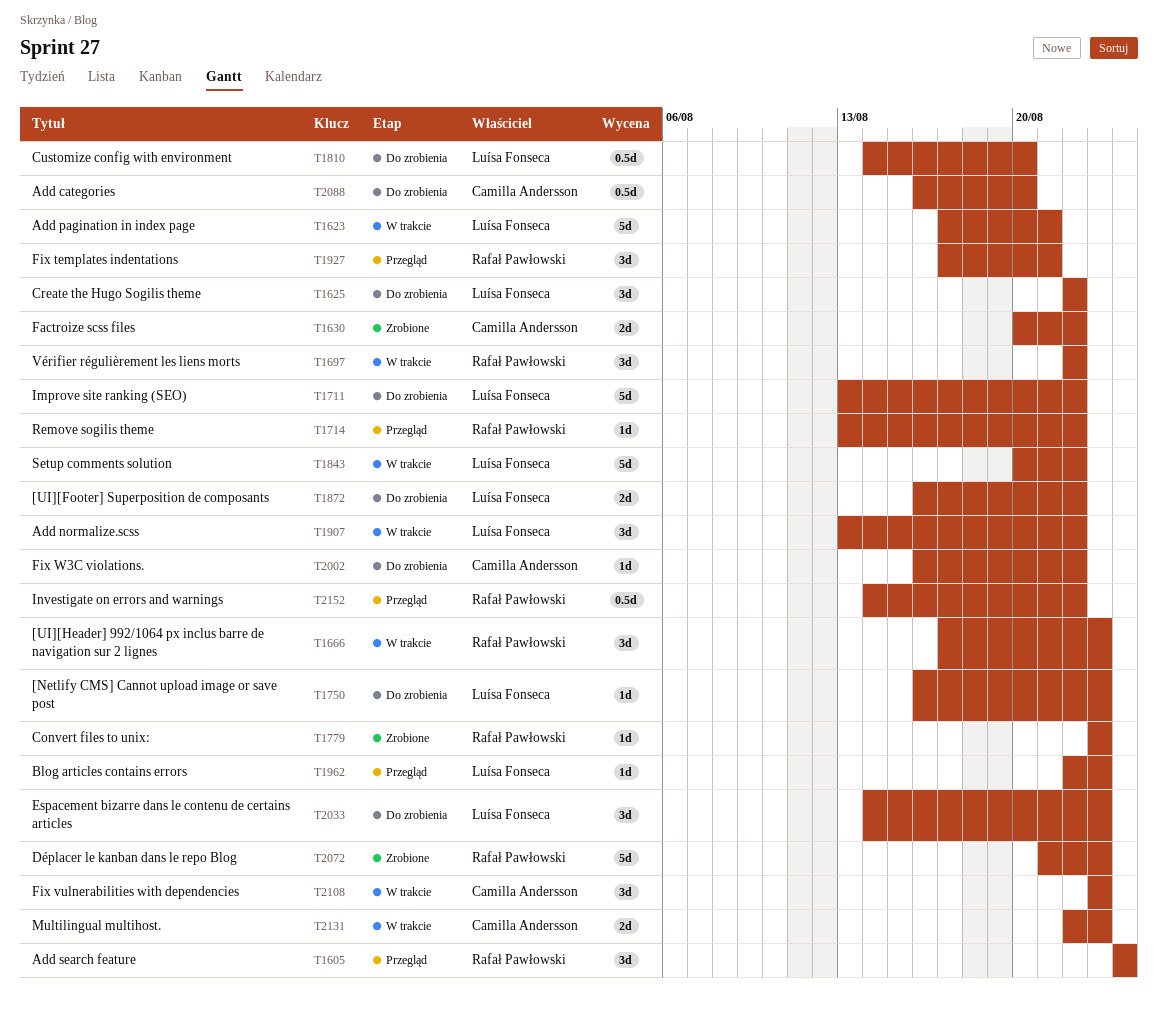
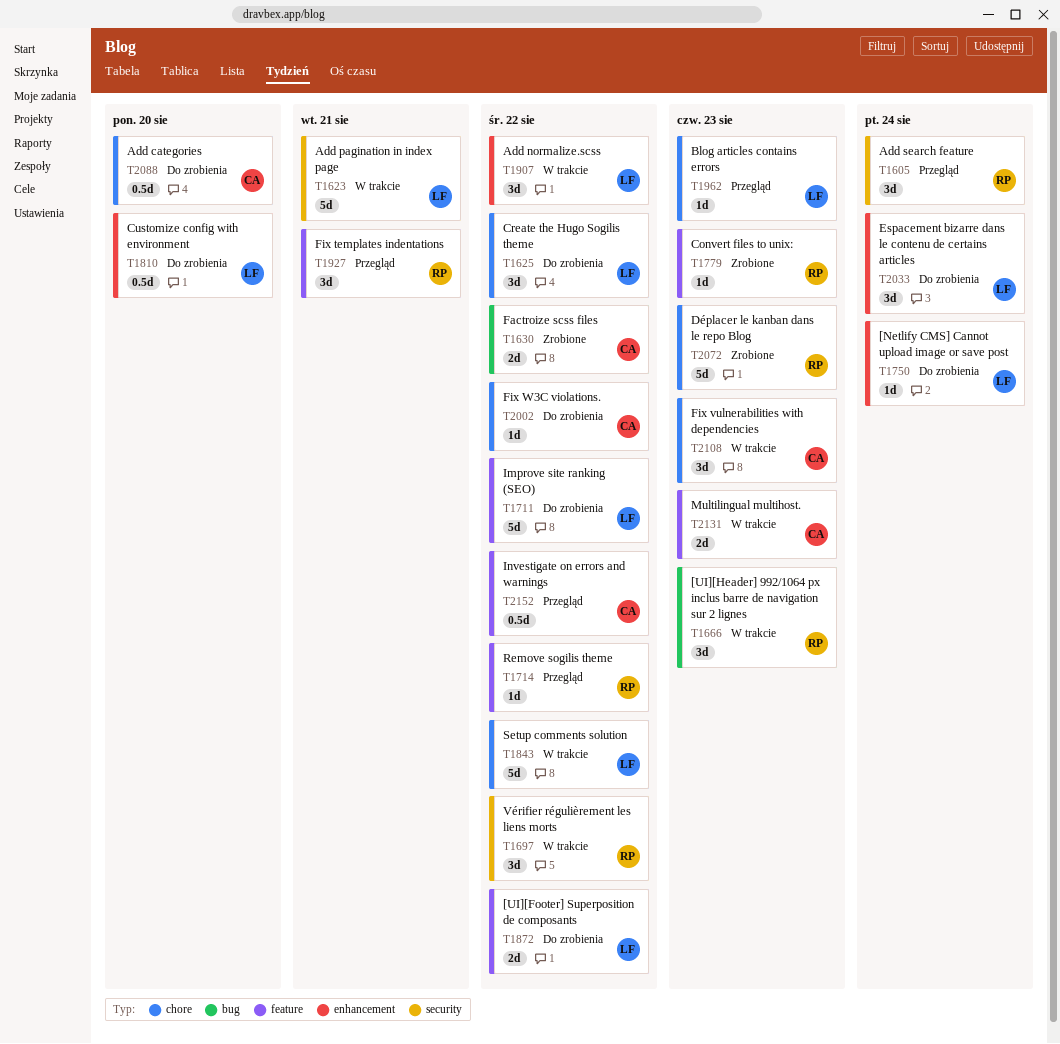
T1750, due: Aug 23 -> Aug 24
T2033, due: Aug 23 -> Aug 24
T2152, owner: Rafał Pawłowski -> Camilla Andersson

